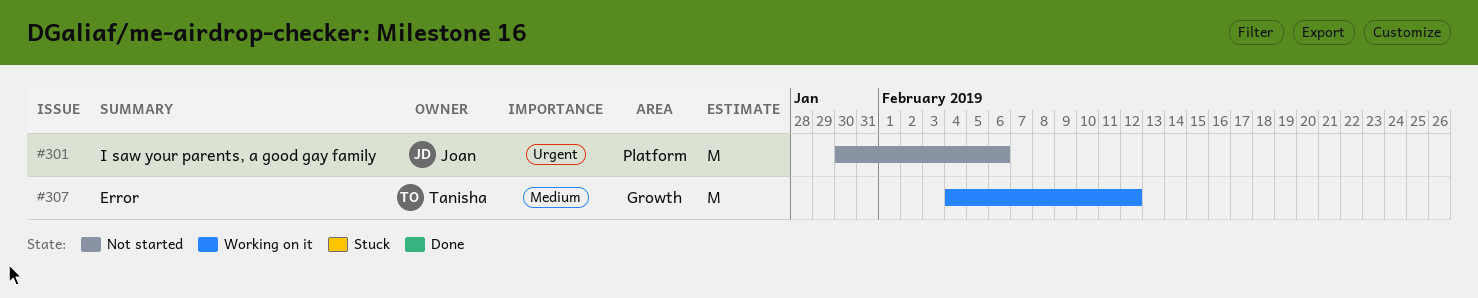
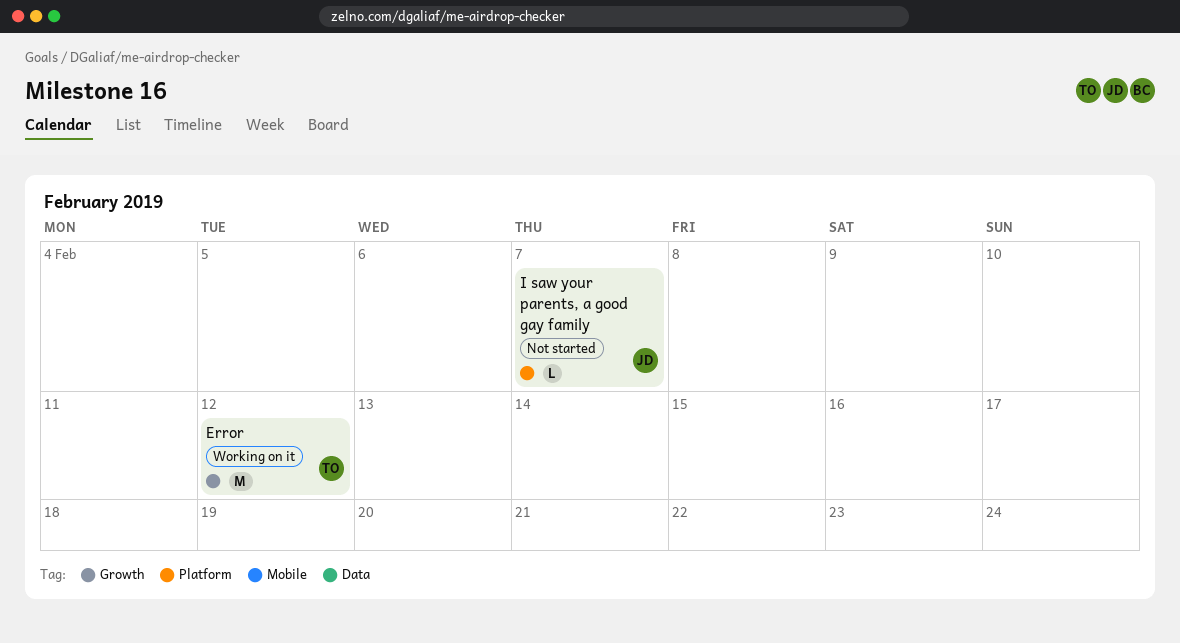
I saw your parents, a good gay family, estimate: M -> L
I saw your parents, a good gay family, due: Feb 6 -> Feb 7

